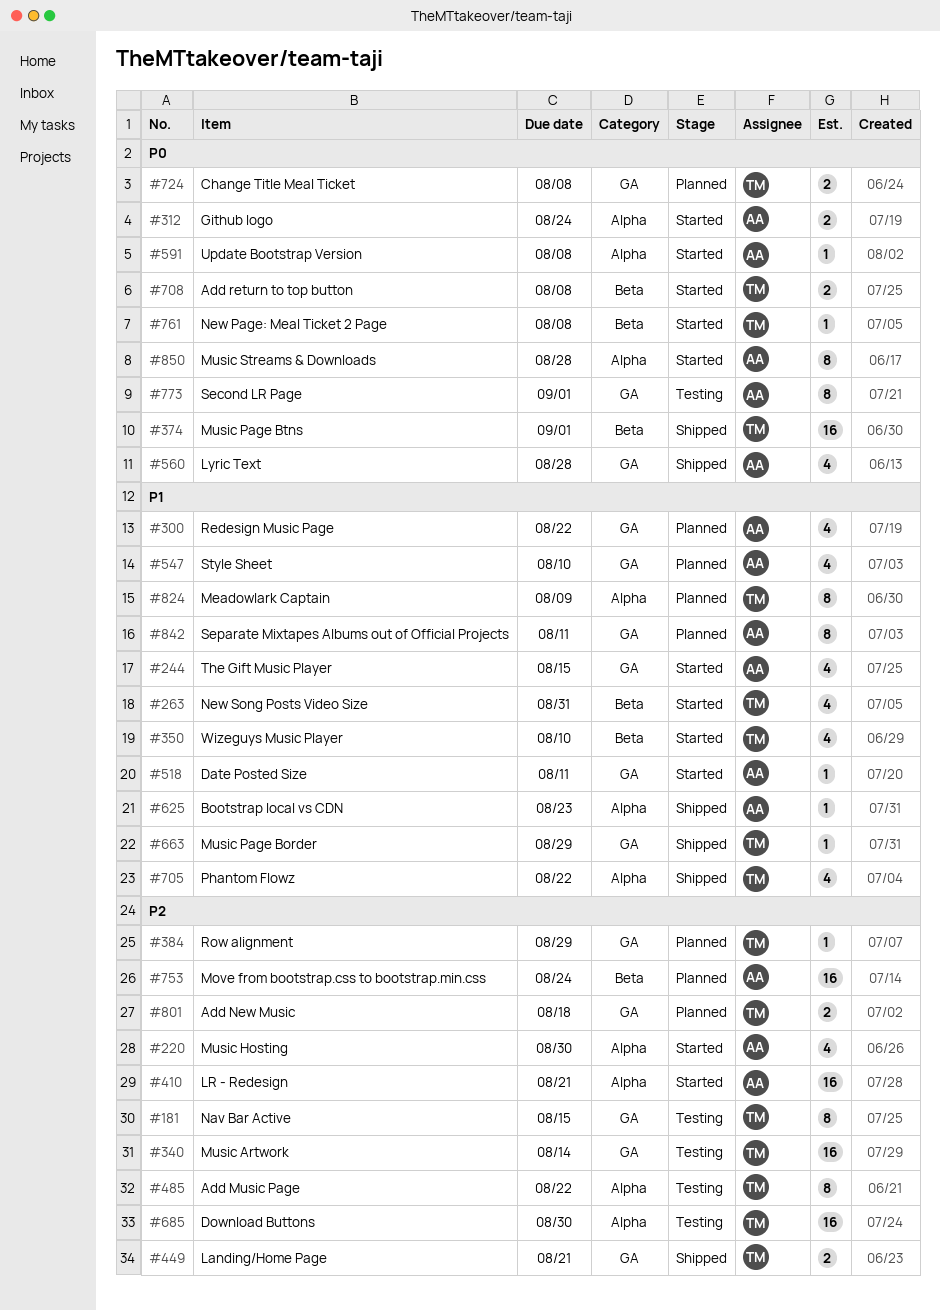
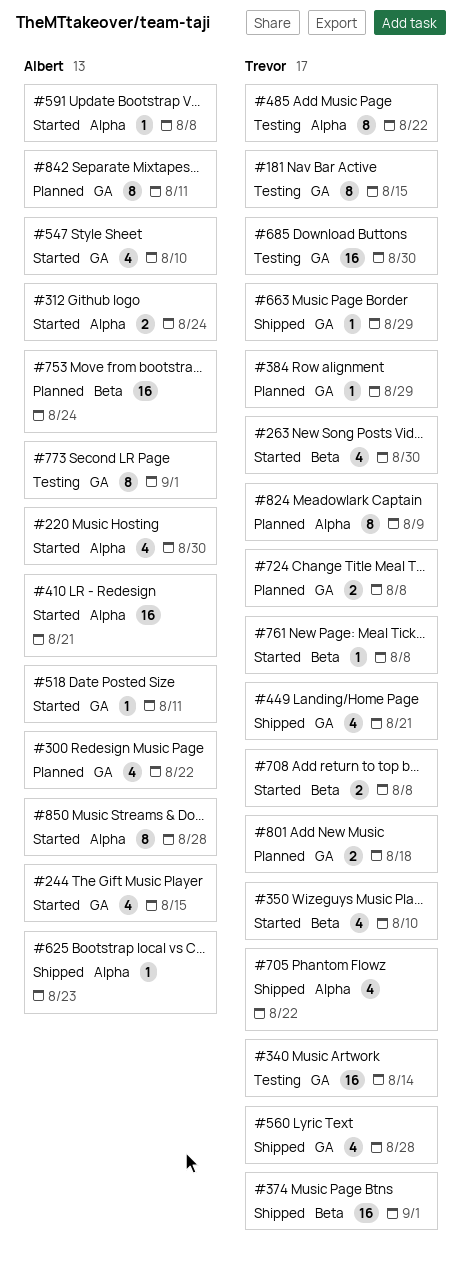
#263, due: Aug 31 -> Aug 30
#449, estimate: 2 -> 4
#547, status: Planned -> Started
#560, owner: Albert -> Trevor
#685, label: Alpha -> GA

